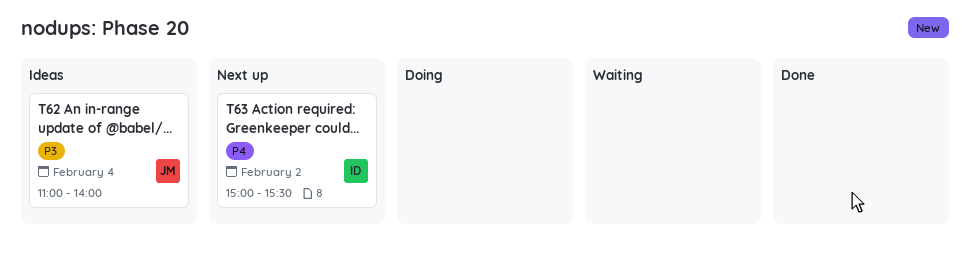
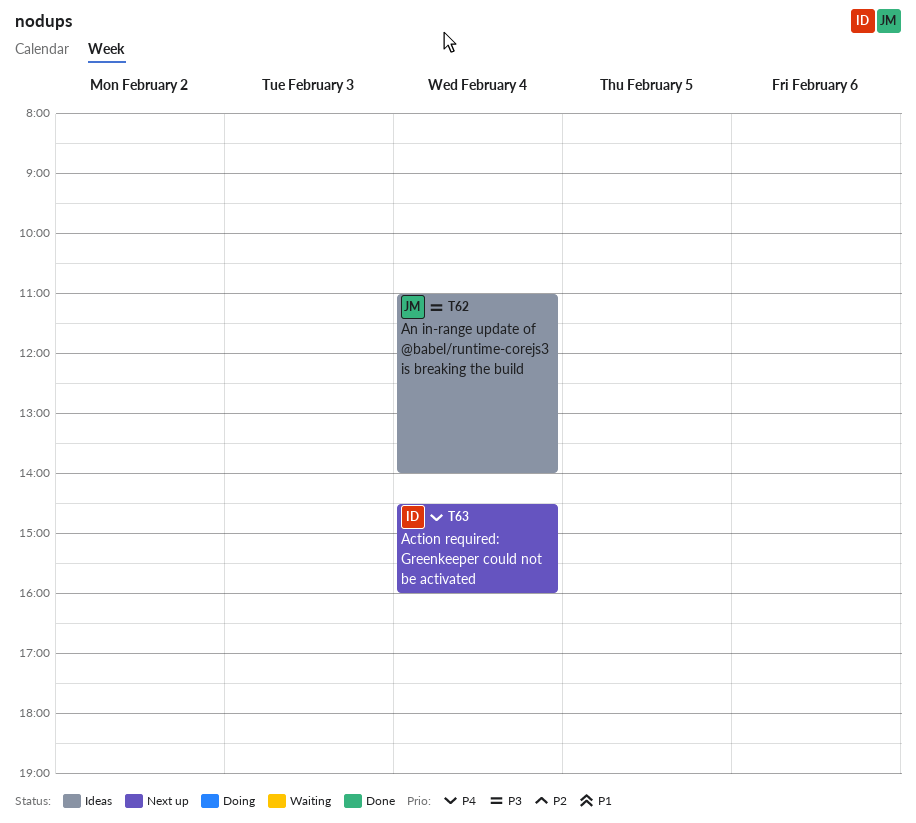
T63, day: Feb 2 -> Feb 4
T63, begins: 15:00 -> 14:30
T63, ends: 15:30 -> 16:00

